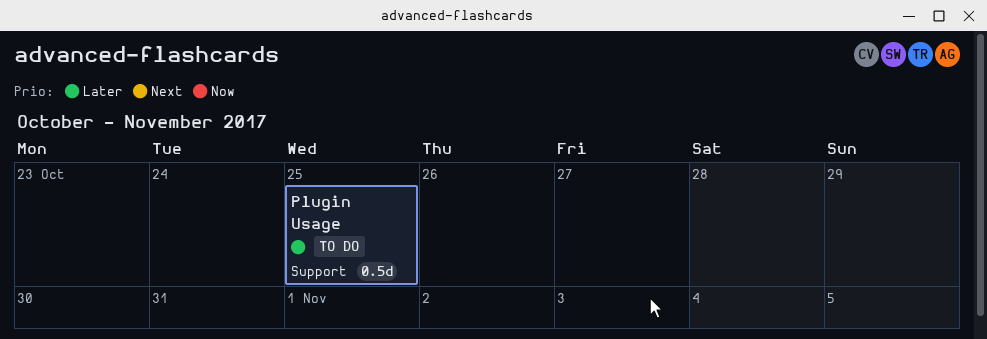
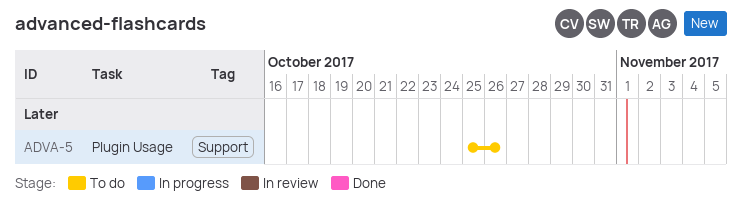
Plugin Usage, due: Oct 25 -> Oct 26

